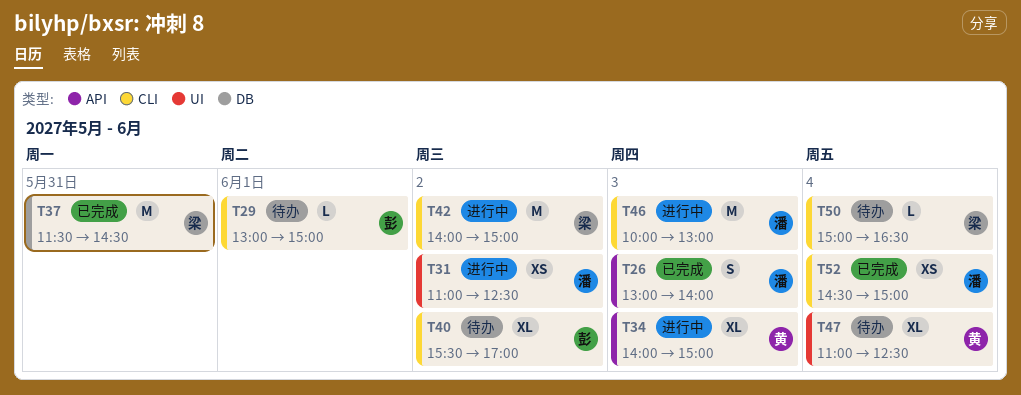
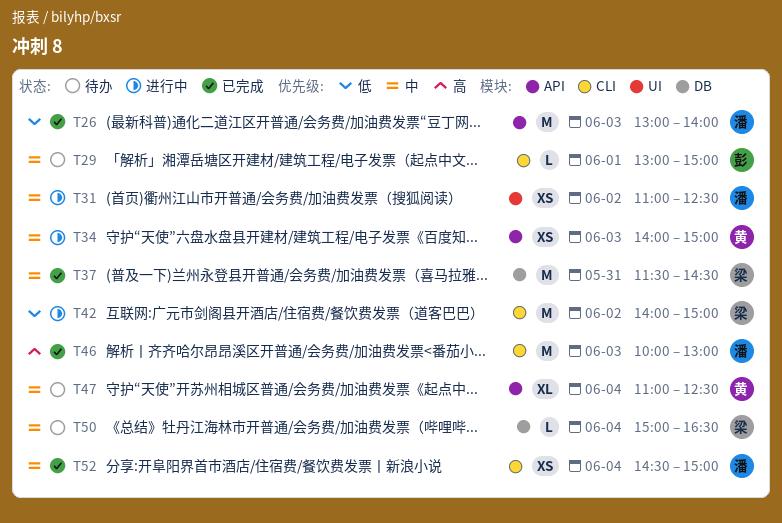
T26, estimate: S -> M
T34, estimate: XL -> XS
T40: present -> none
T46, status: 进行中 -> 已完成
T47, label: UI -> API
T50, label: CLI -> DB

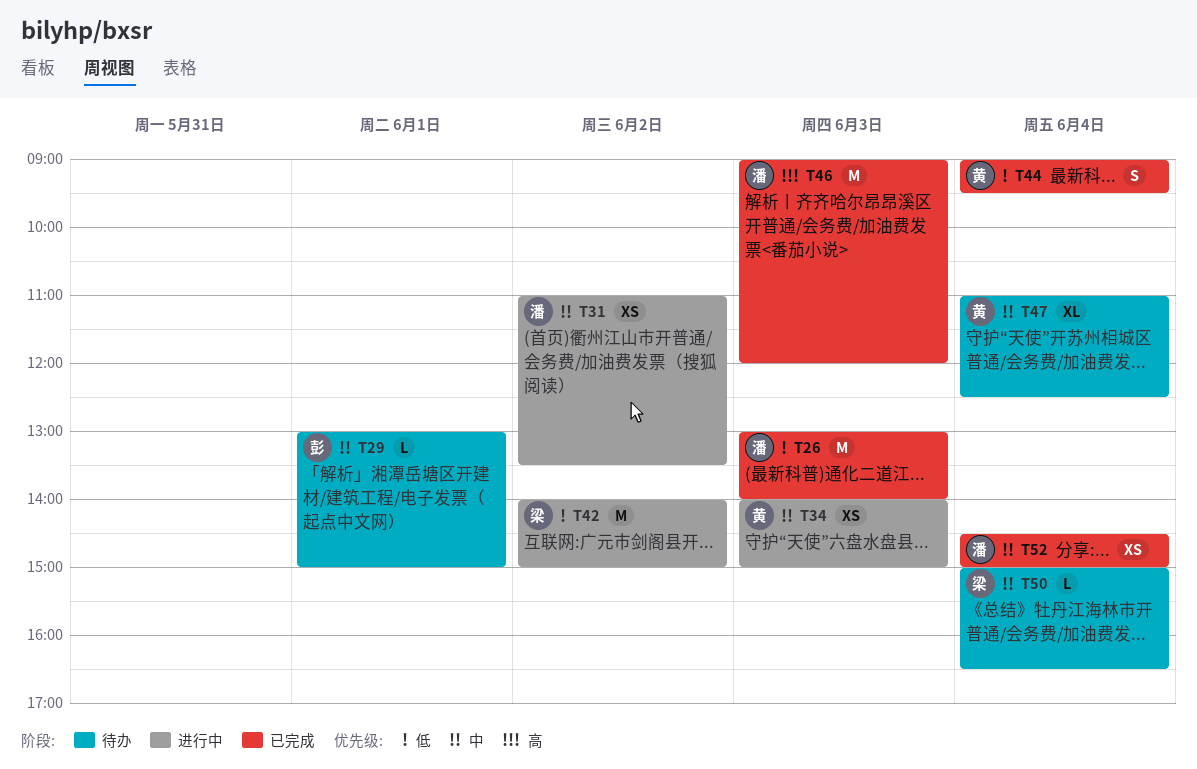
T31, ends: 12:30 -> 13:30
T37: present -> none
T44: none -> present
T46, begins: 10:00 -> 09:00
T46, ends: 13:00 -> 12:00

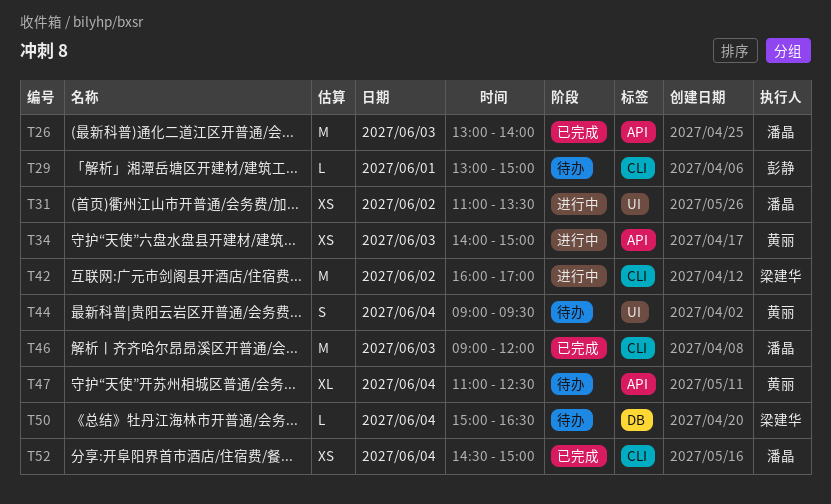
T42, begins: 14:00 -> 16:00
T42, ends: 15:00 -> 17:00
T44, status: 已完成 -> 待办

